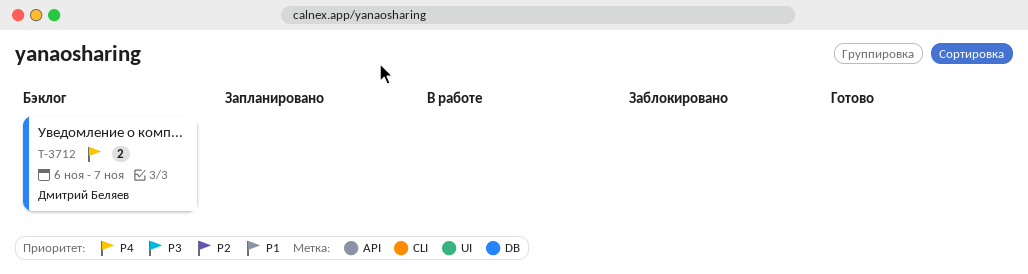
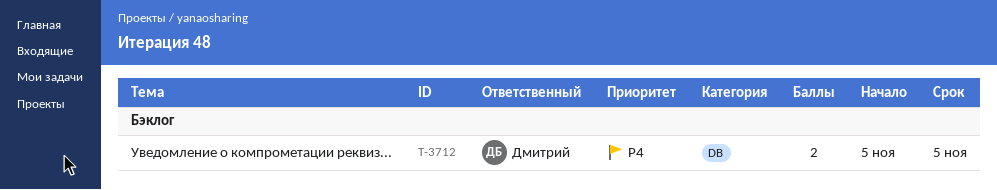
T-3712, start: Nov 6 -> Nov 5
T-3712, due: Nov 7 -> Nov 5

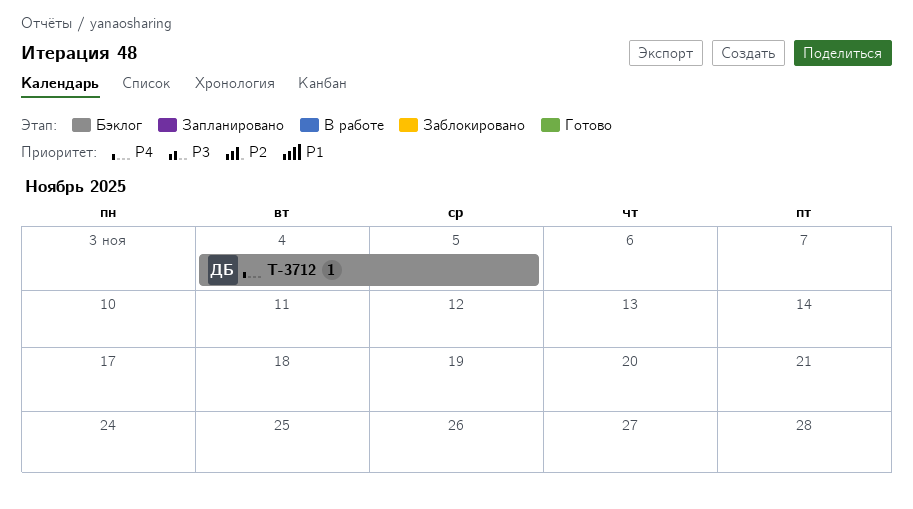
T-3712, estimate: 2 -> 1
T-3712, start: Nov 5 -> Nov 4

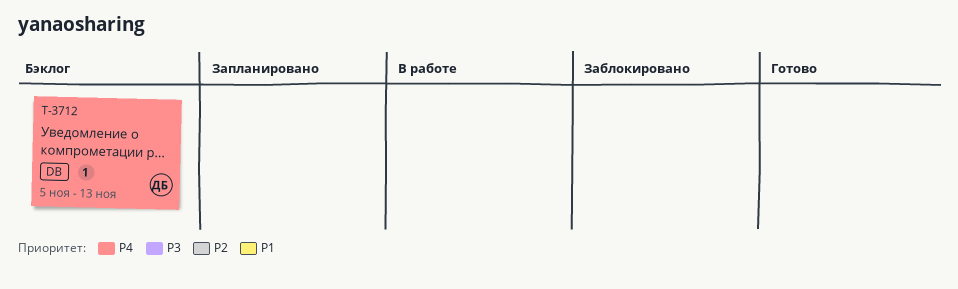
T-3712, start: Nov 4 -> Nov 5
T-3712, due: Nov 5 -> Nov 13

